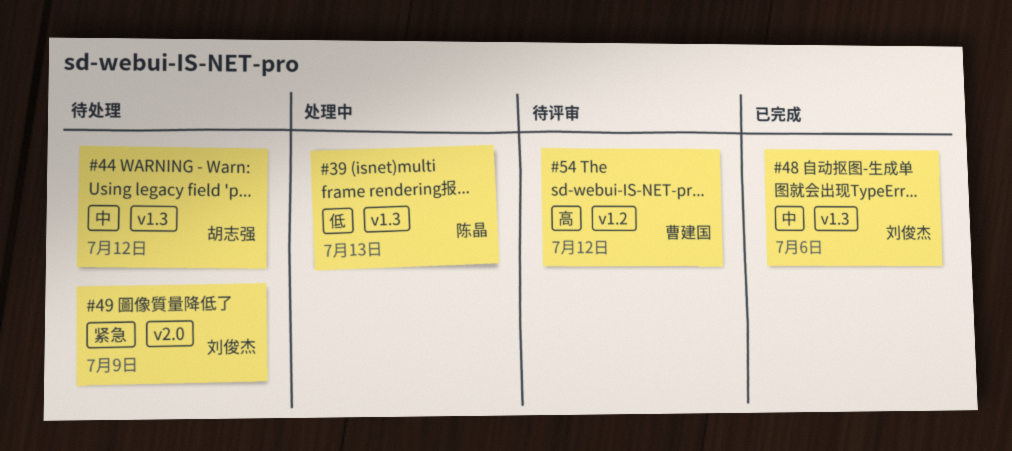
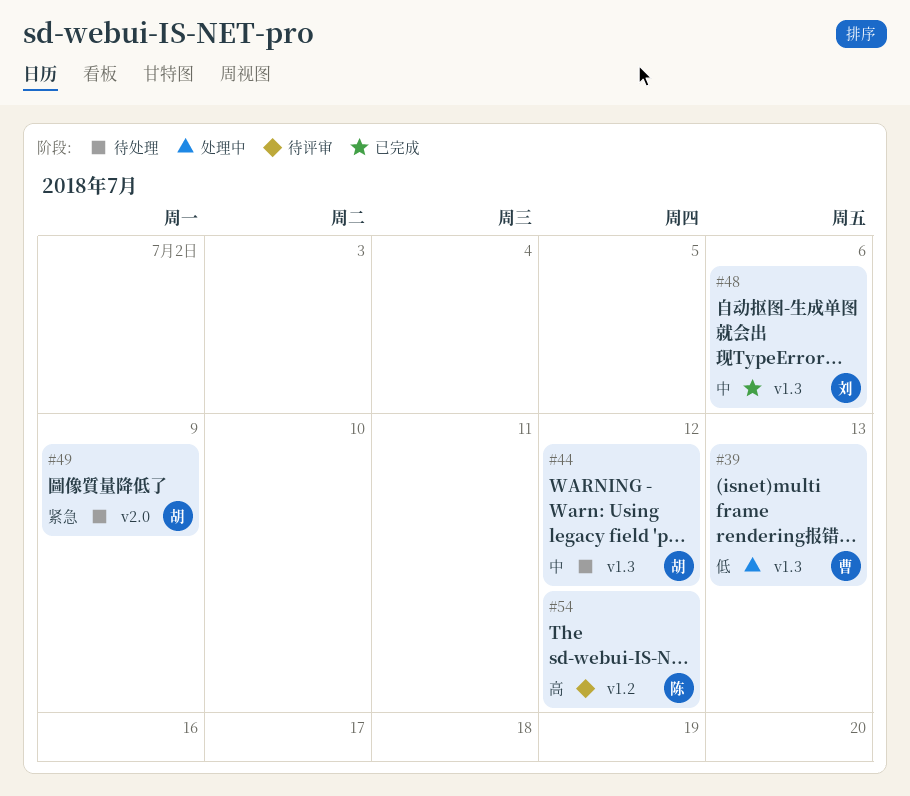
#39, owner: 陈晶 -> 曹建国
#49, owner: 刘俊杰 -> 胡志强
#54, owner: 曹建国 -> 陈晶

